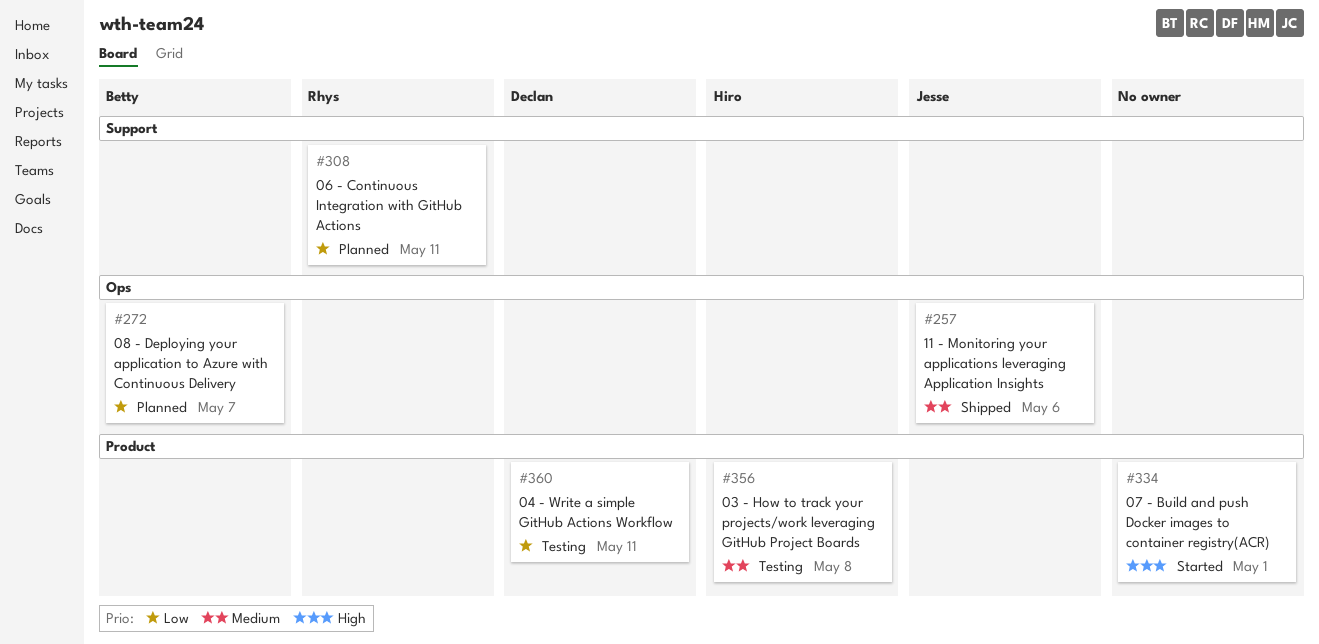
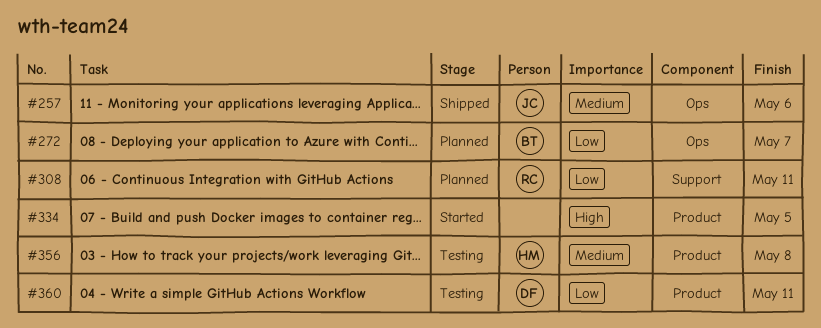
#334, due: May 1 -> May 5

